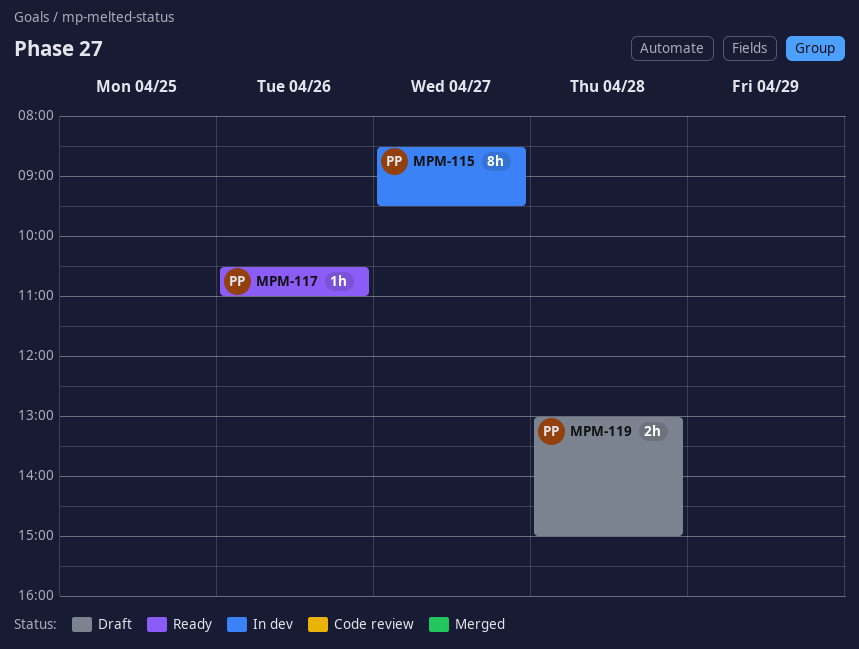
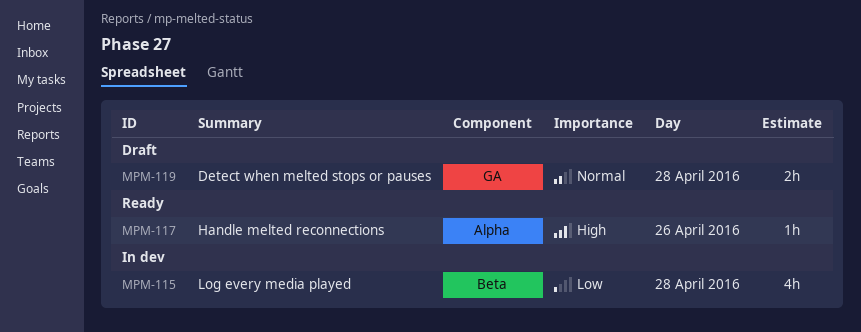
MPM-115, estimate: 8h -> 4h
MPM-115, day: Apr 27 -> Apr 28

